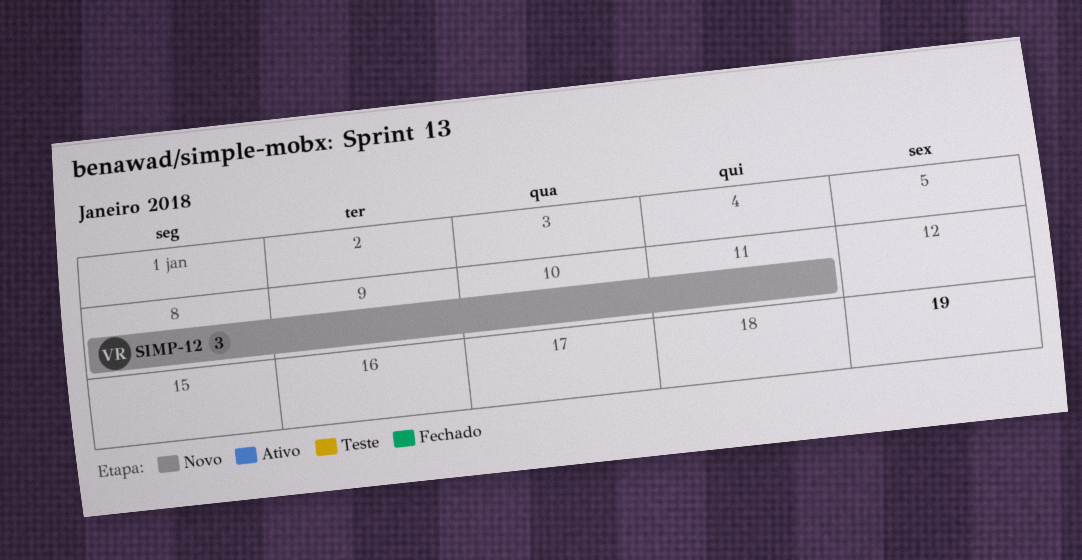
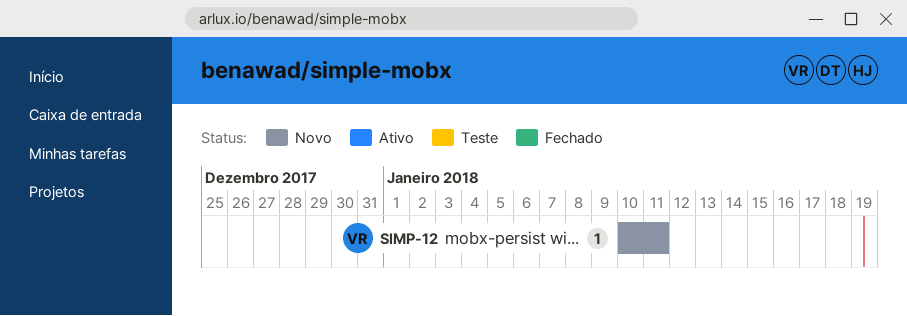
SIMP-12, estimate: 3 -> 1
SIMP-12, start: Jan 8 -> Jan 10

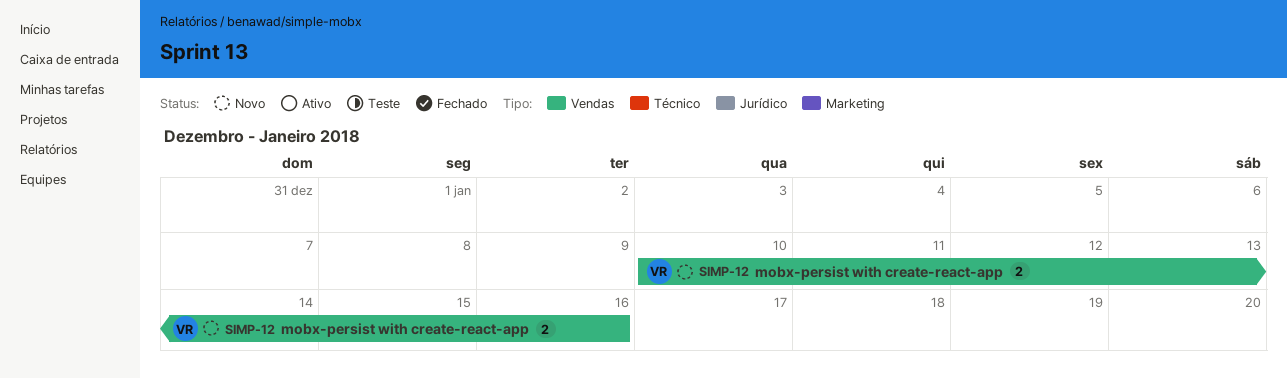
SIMP-12, estimate: 1 -> 2
SIMP-12, due: Jan 11 -> Jan 16

